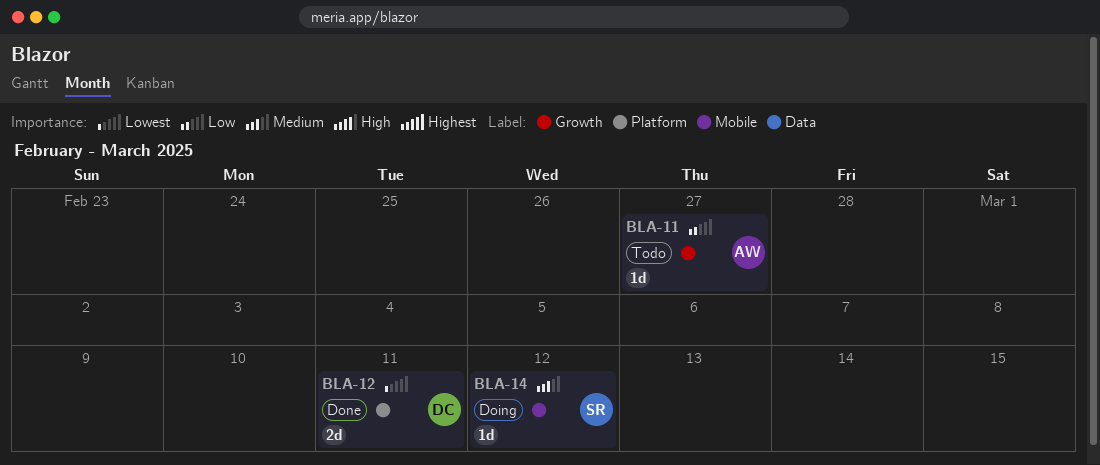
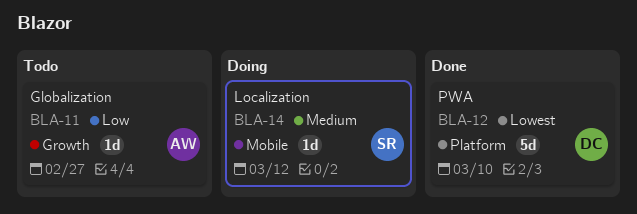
BLA-12, estimate: 2d -> 5d
BLA-12, due: Mar 11 -> Mar 10

